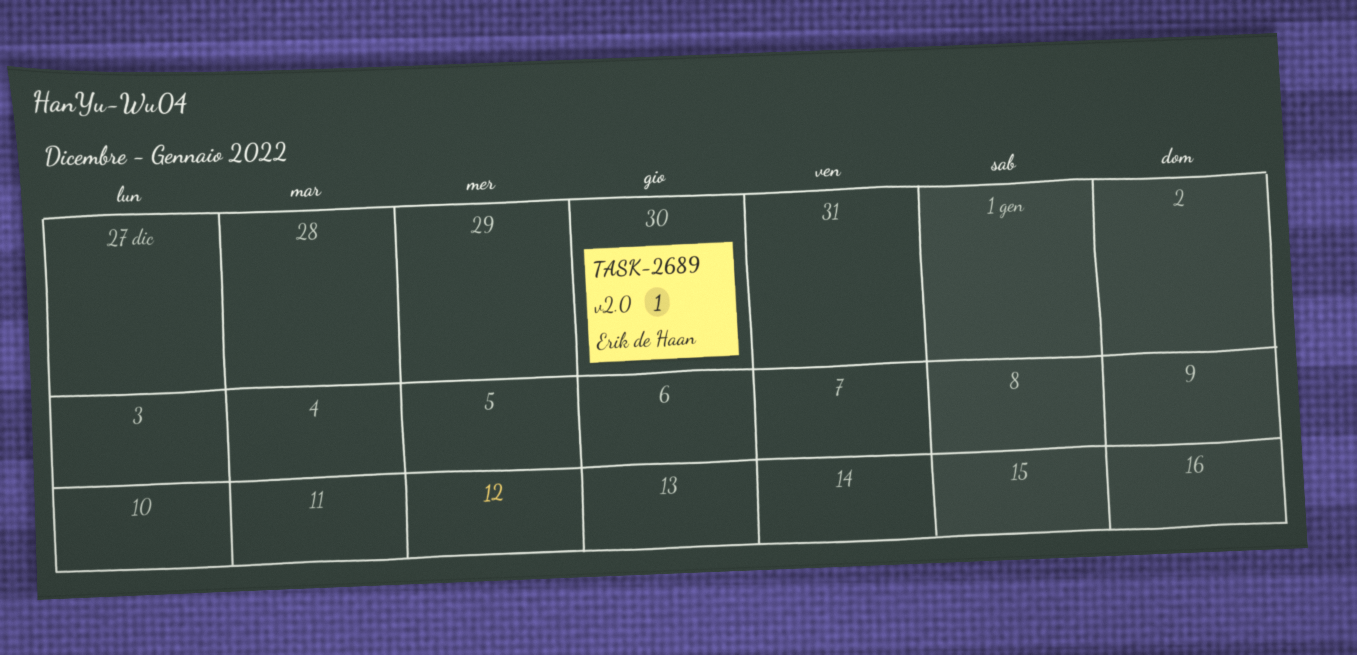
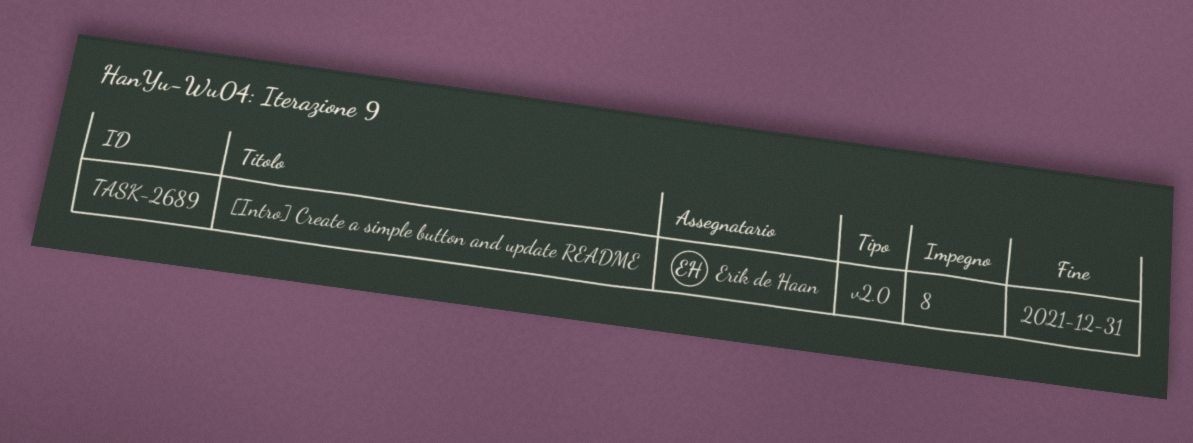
TASK-2689, estimate: 1 -> 8
TASK-2689, due: Dec 30 -> Dec 31

